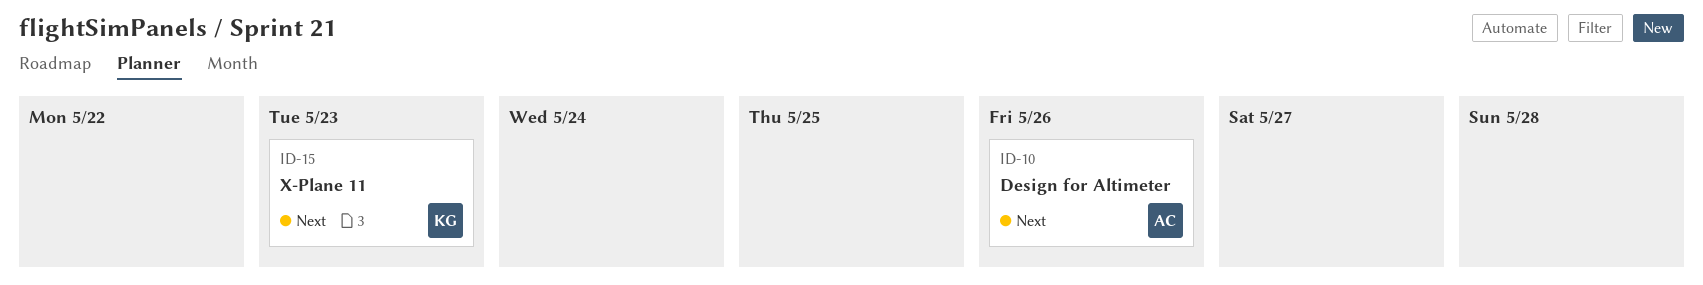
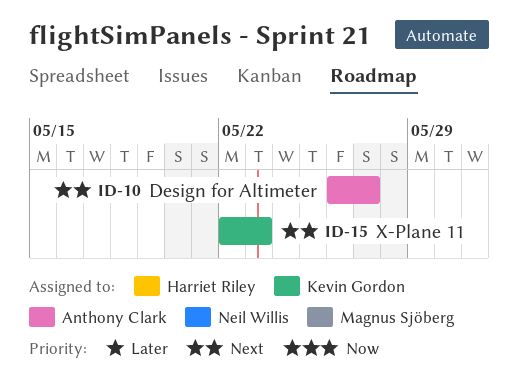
ID-10, due: May 26 -> May 27

